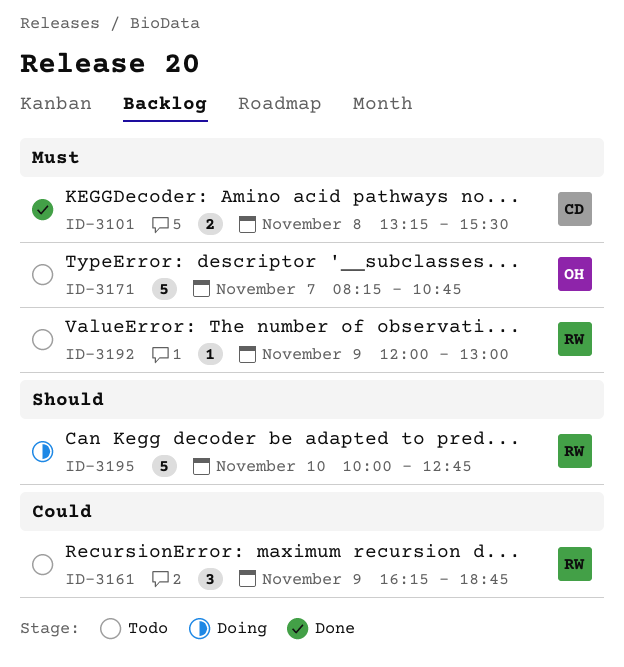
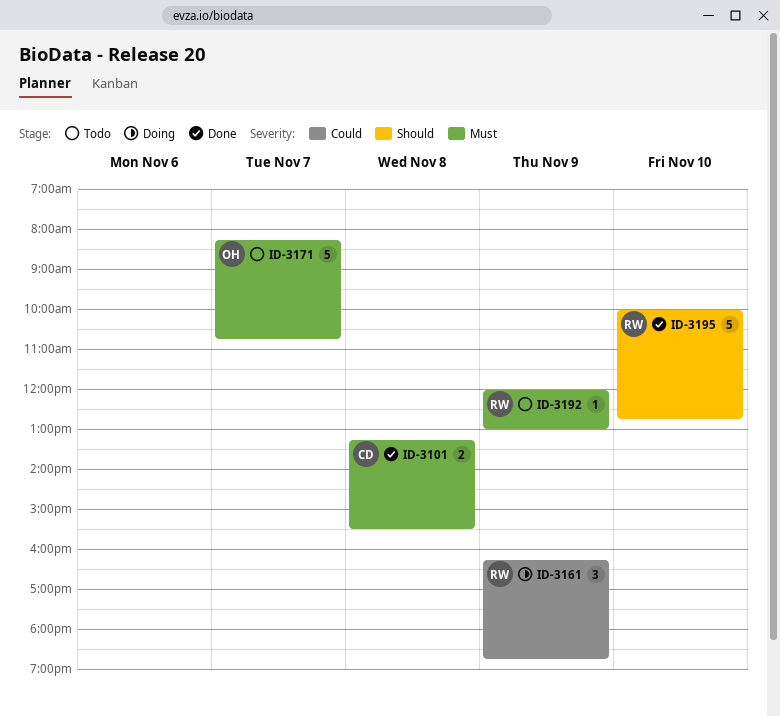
ID-3161, status: Todo -> Doing
ID-3195, status: Doing -> Done

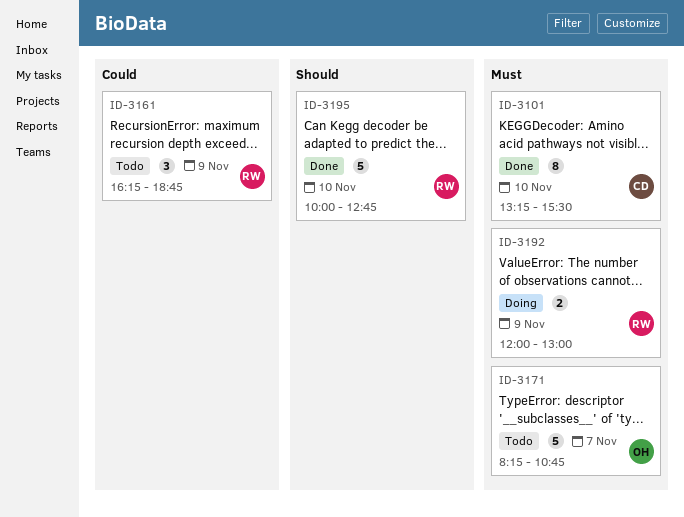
ID-3101, estimate: 2 -> 8
ID-3101, day: Nov 8 -> Nov 10
ID-3161, status: Doing -> Todo
ID-3192, status: Todo -> Doing
ID-3192, estimate: 1 -> 2

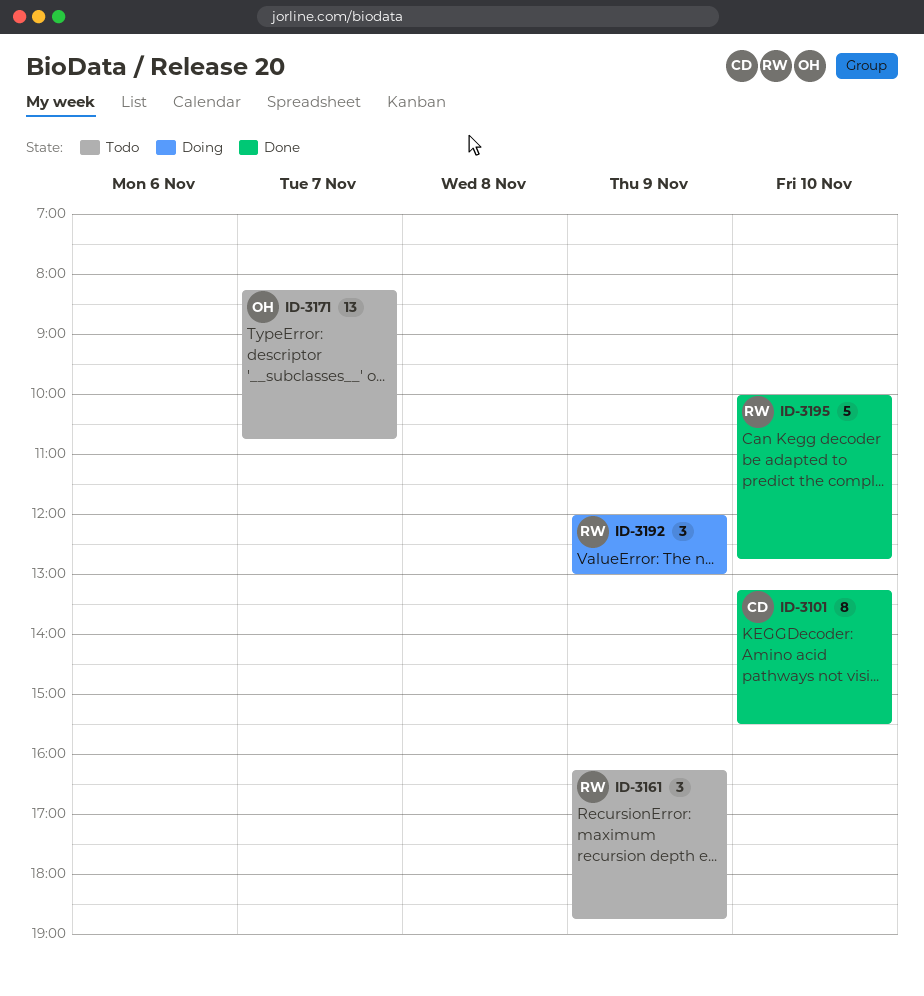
ID-3171, estimate: 5 -> 13
ID-3192, estimate: 2 -> 3

